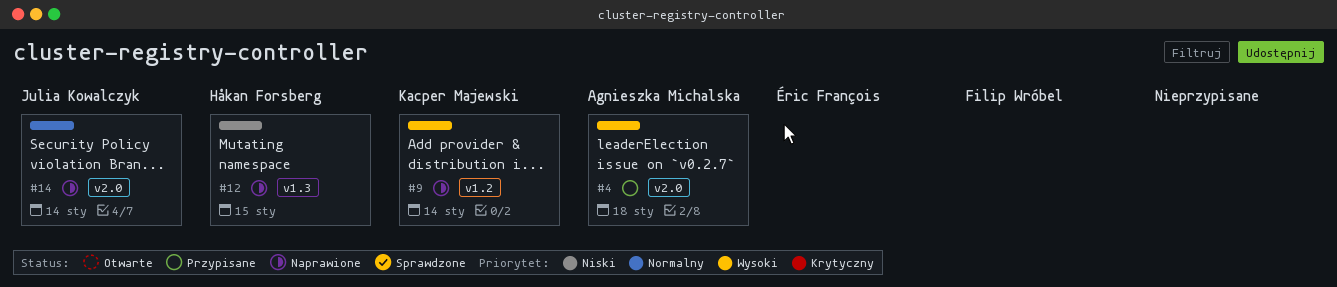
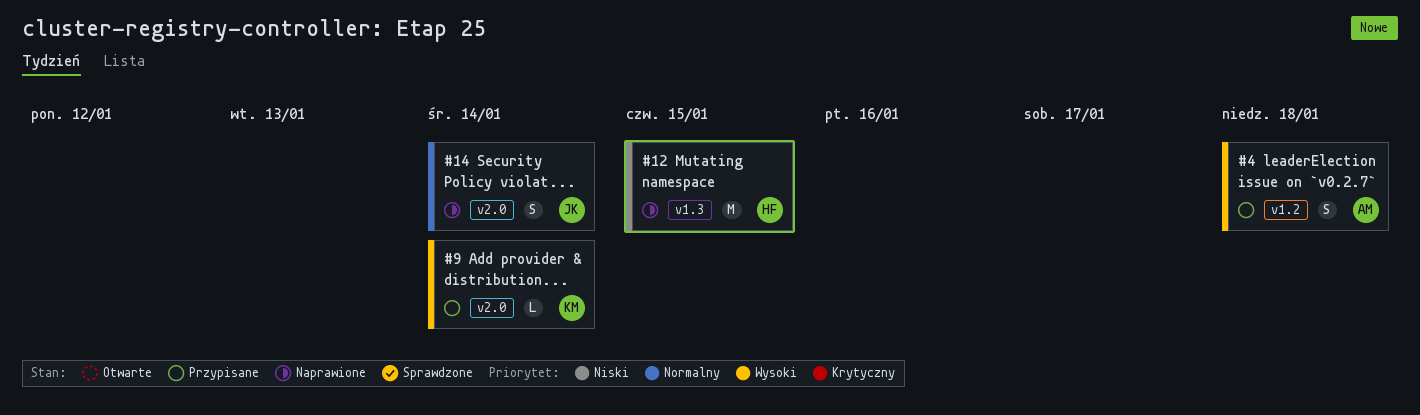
#4, label: v2.0 -> v1.2
#9, status: Naprawione -> Przypisane
#9, label: v1.2 -> v2.0

